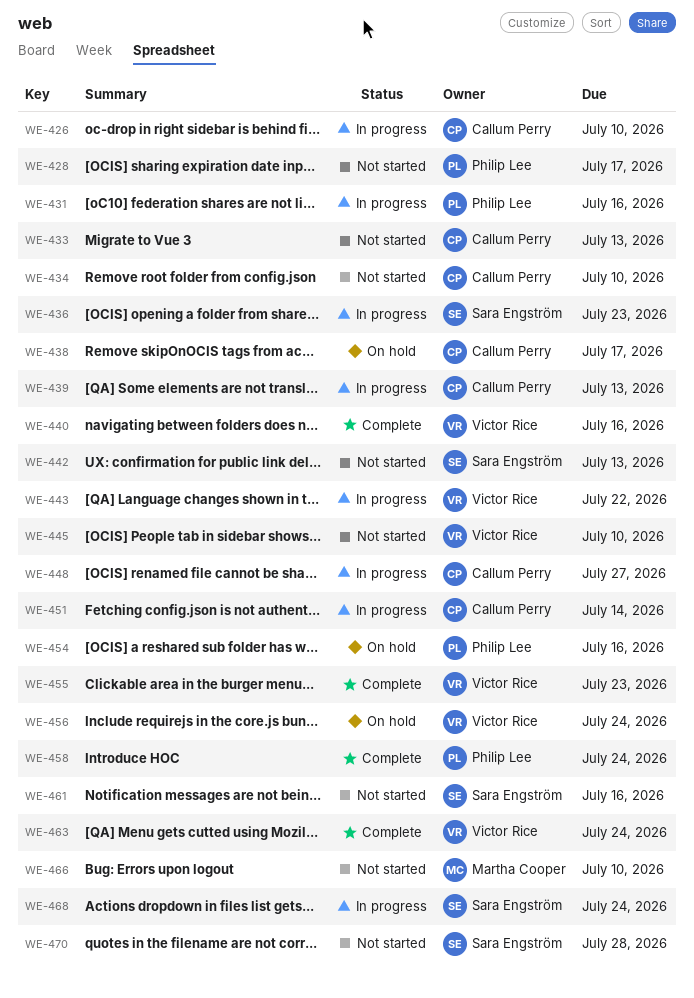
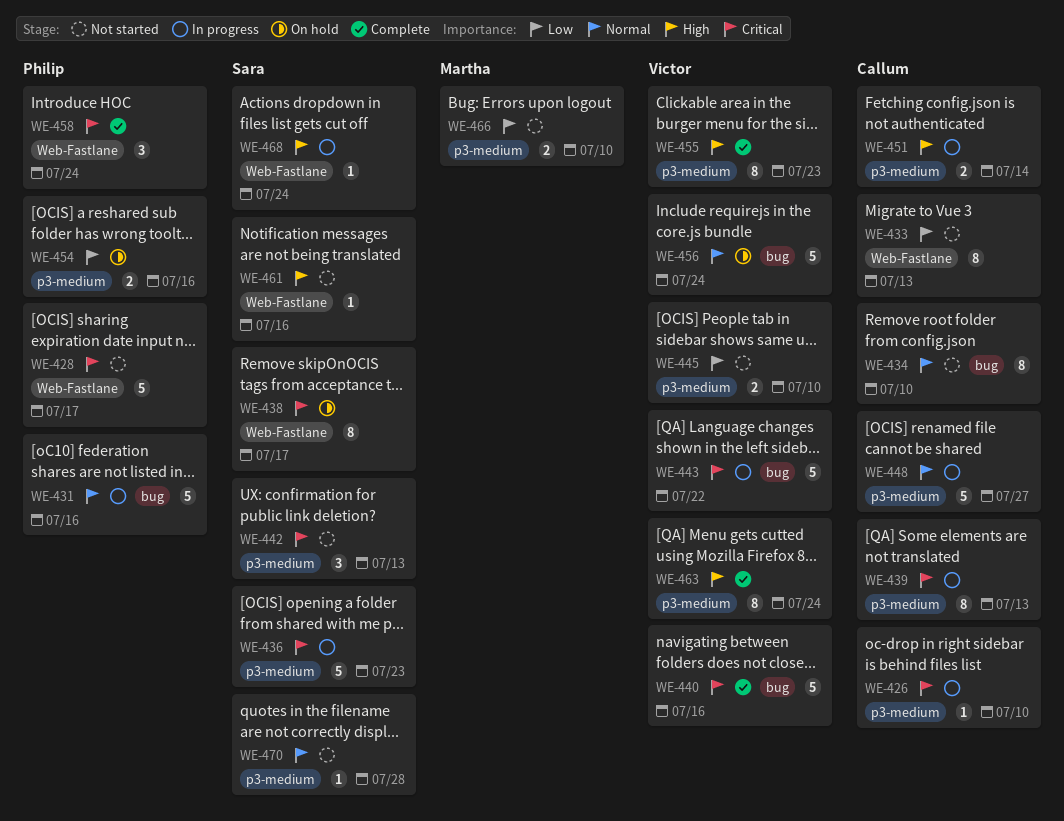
WE-438, owner: Callum Perry -> Sara Engström

